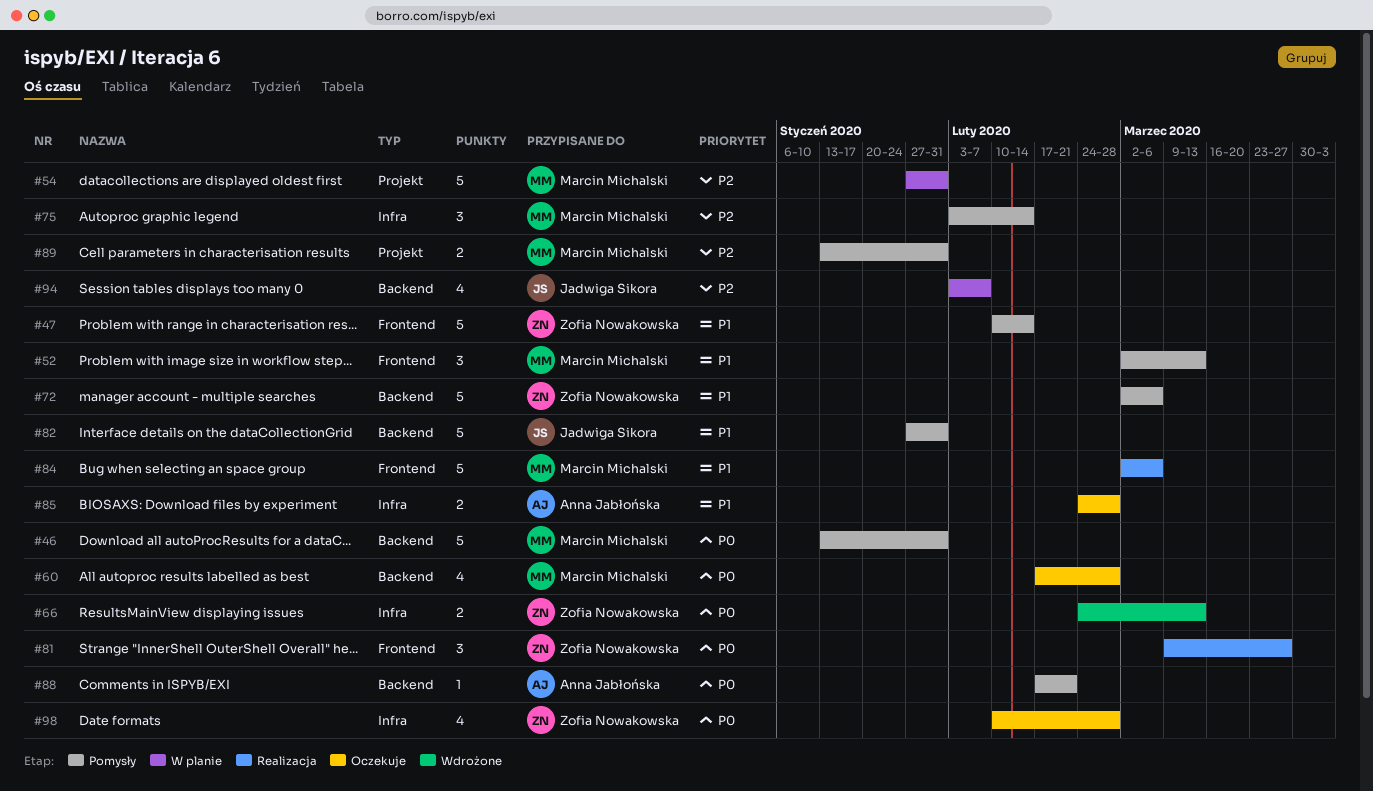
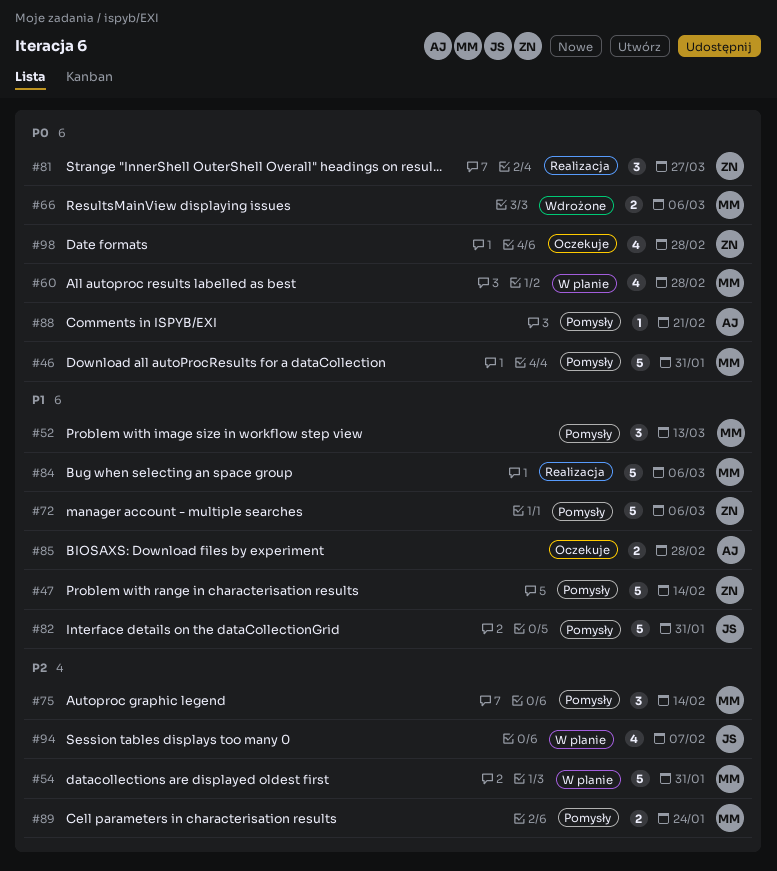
#60, status: Oczekuje -> W planie
#66, owner: Zofia Nowakowska -> Marcin Michalski
#66, due: Mar 13 -> Mar 6
#89, due: Jan 31 -> Jan 24

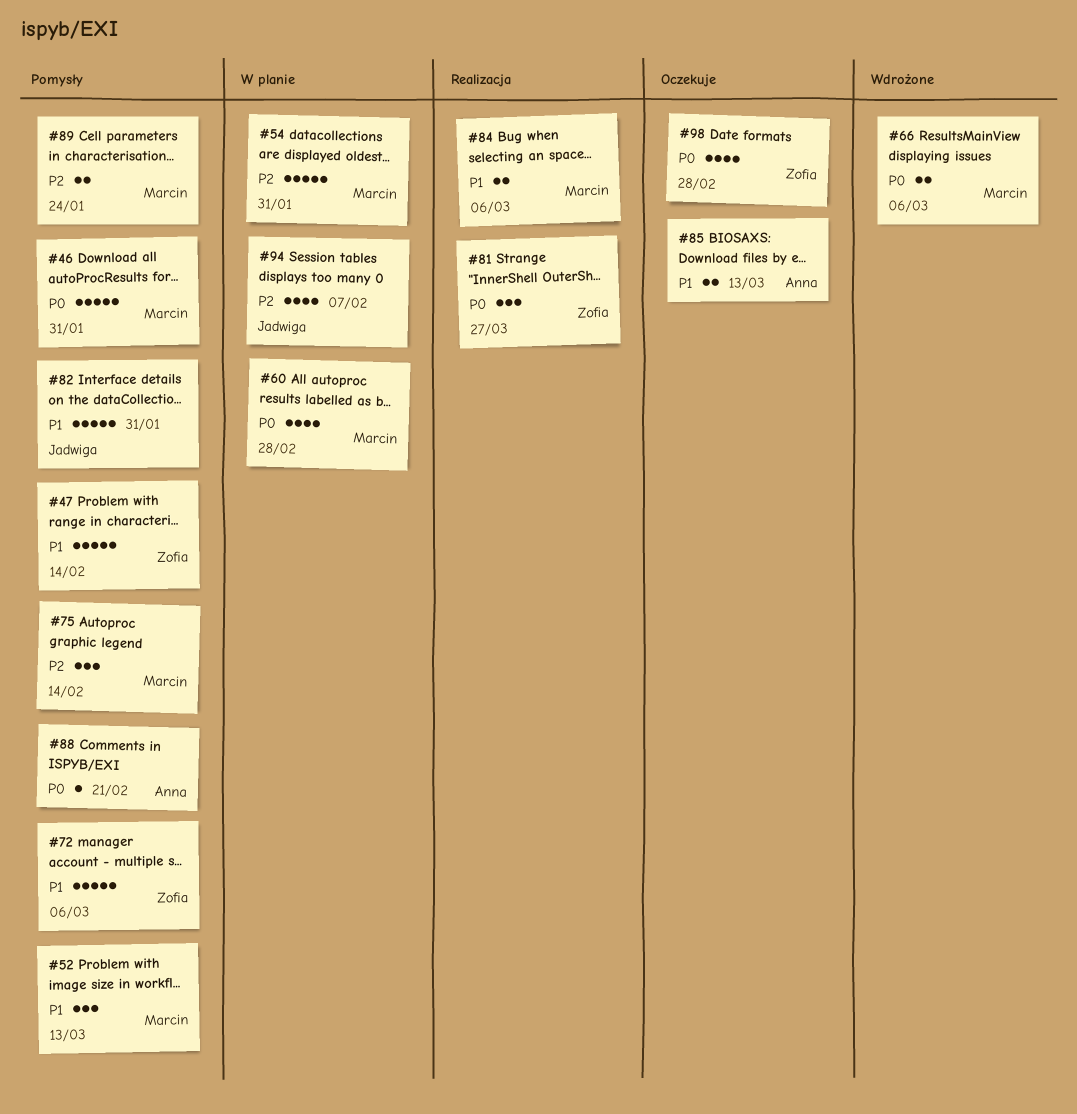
#84, estimate: 5 -> 2
#85, due: Feb 28 -> Mar 13

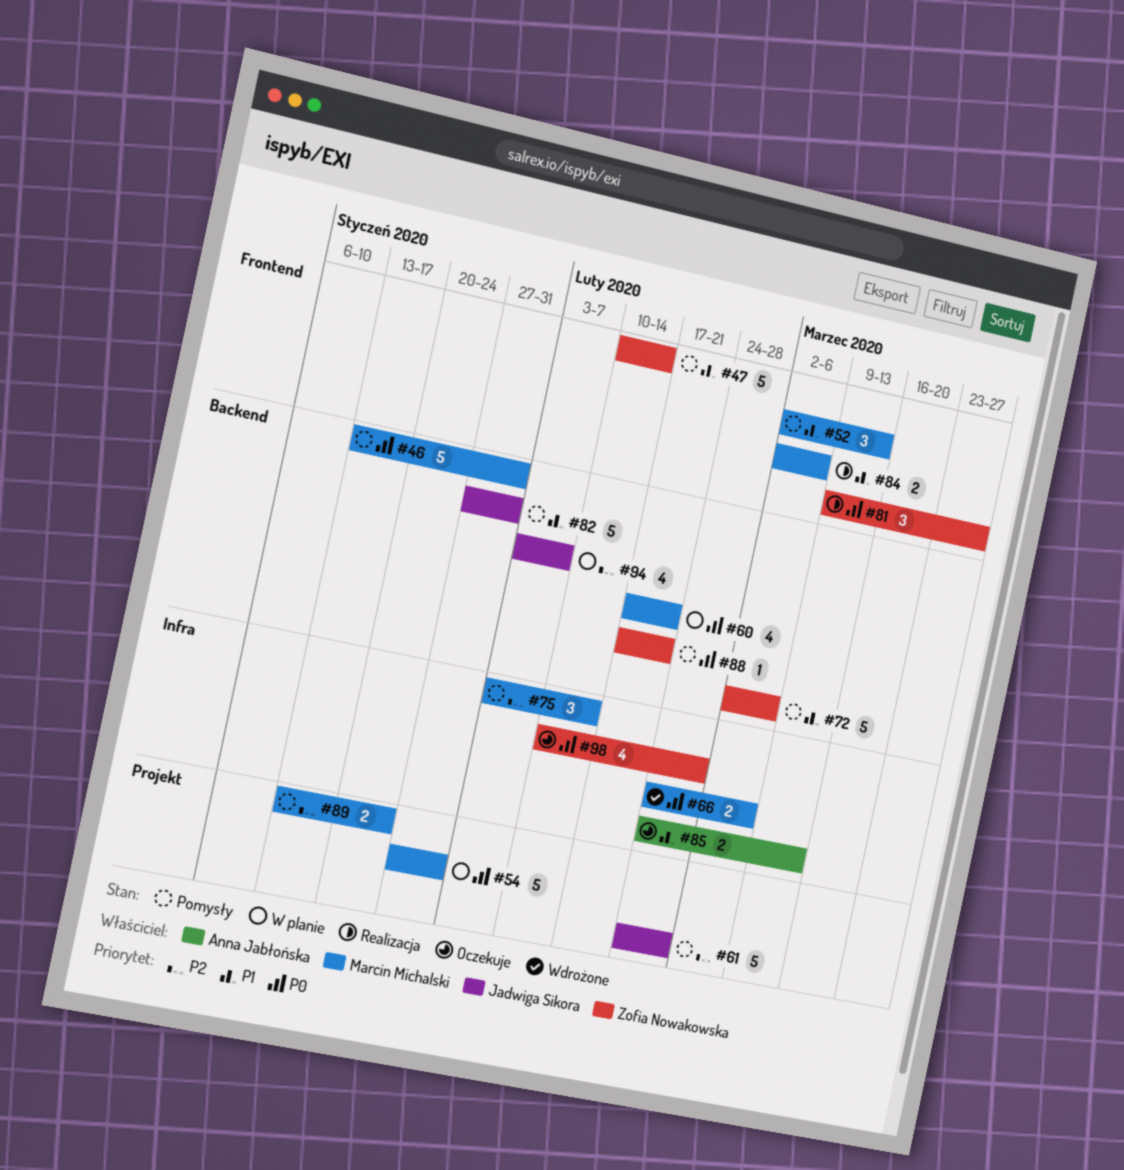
#54, priority: P2 -> P0
#60, due: Feb 28 -> Feb 21
#61: none -> present
#88, owner: Anna Jabłońska -> Zofia Nowakowska

